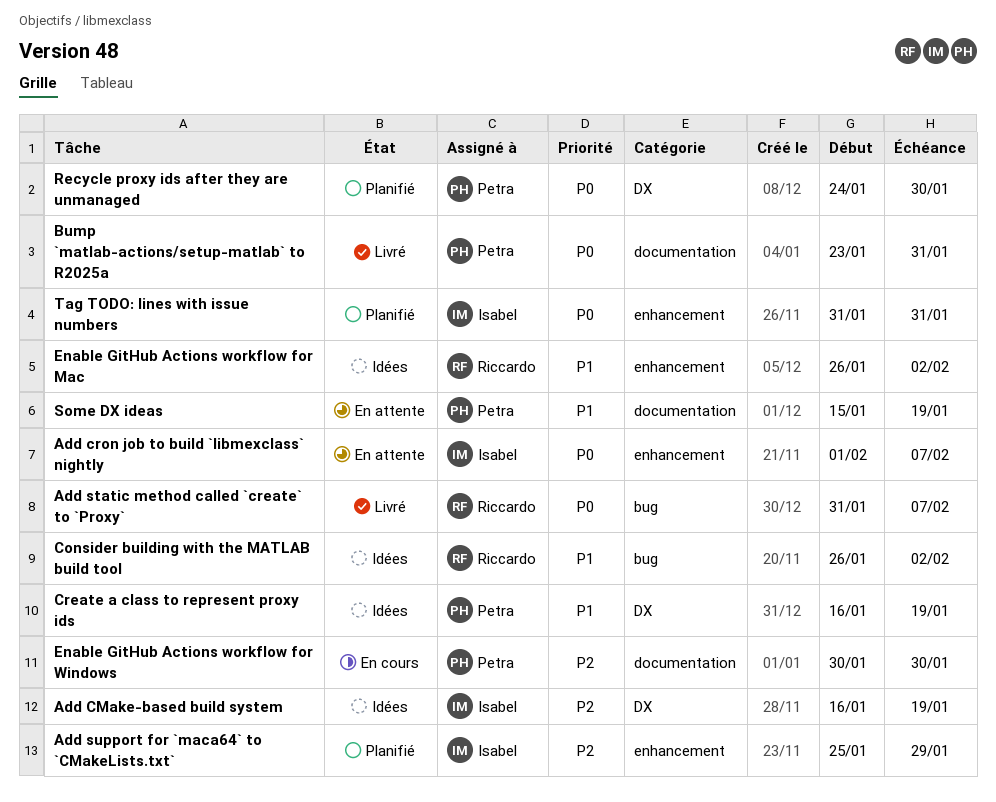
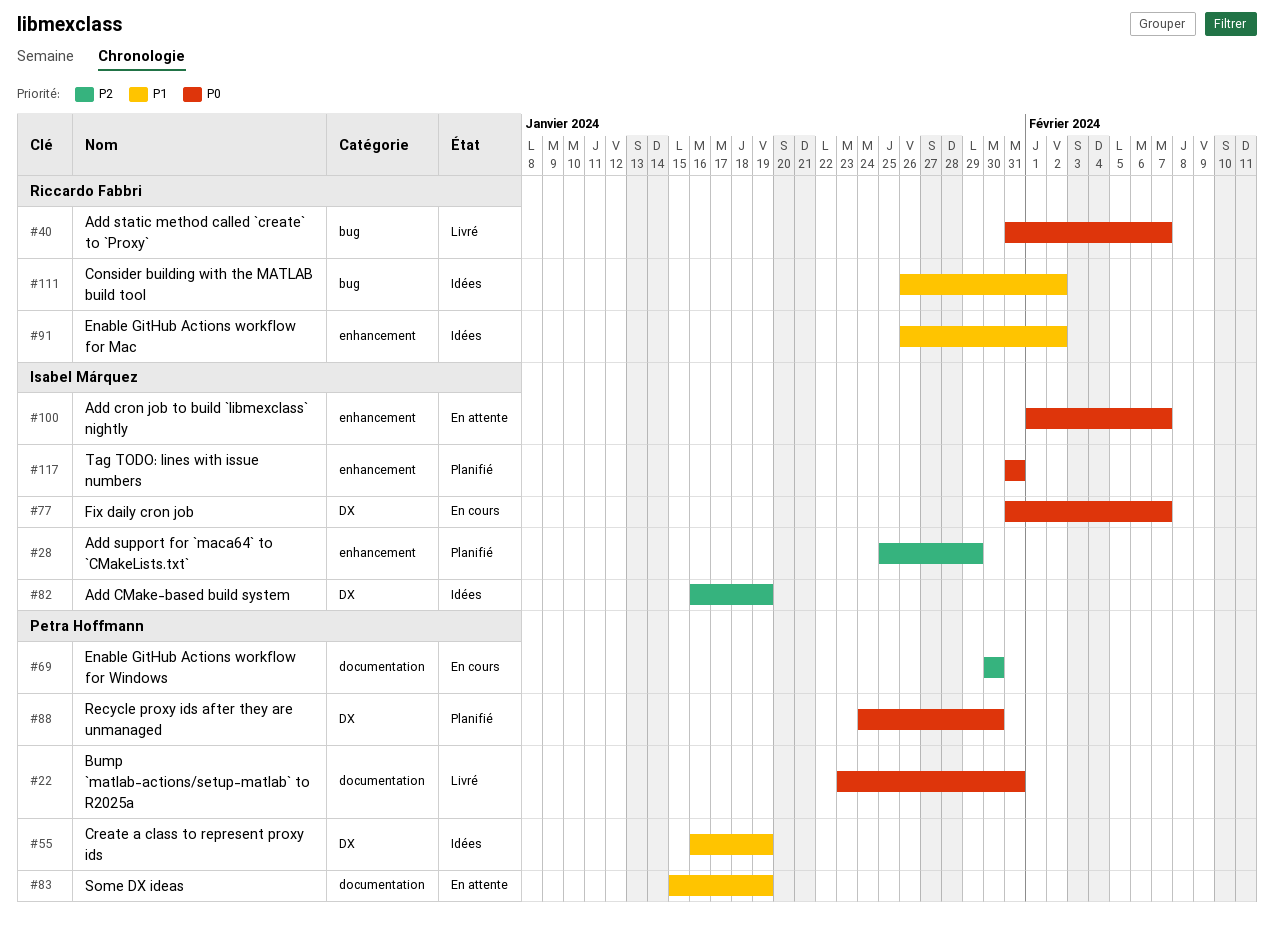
Fix daily cron job: none -> present

